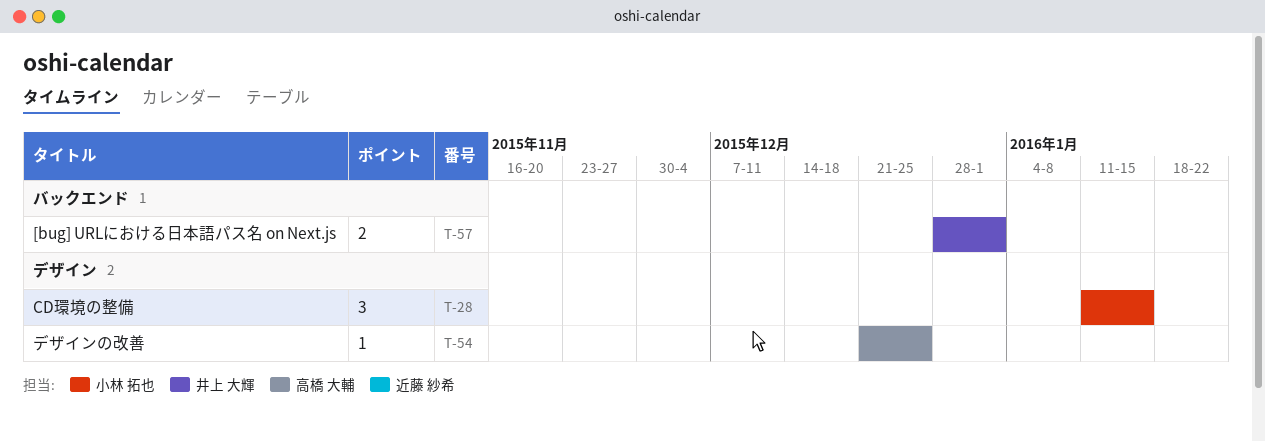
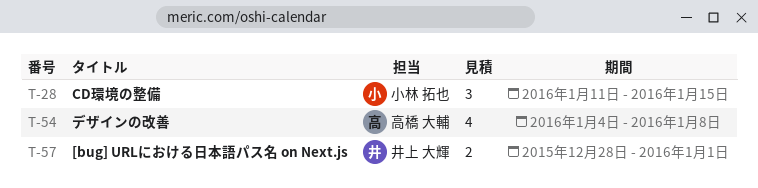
T-54, estimate: 1 -> 4
T-54, start: Dec 21 -> Jan 4
T-54, due: Dec 25 -> Jan 8

